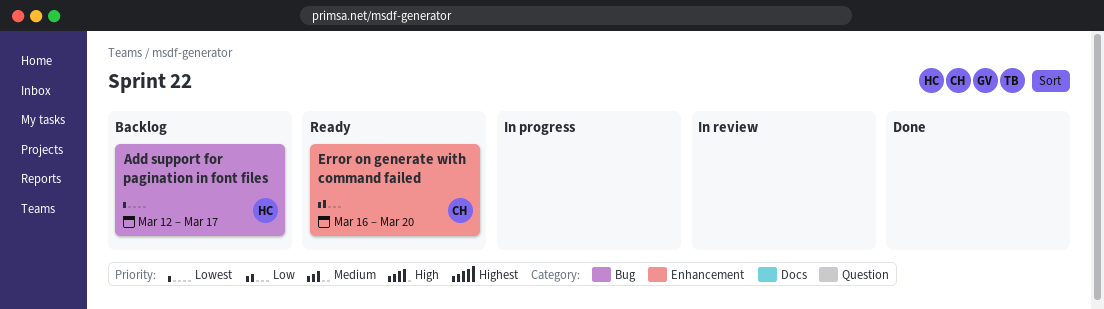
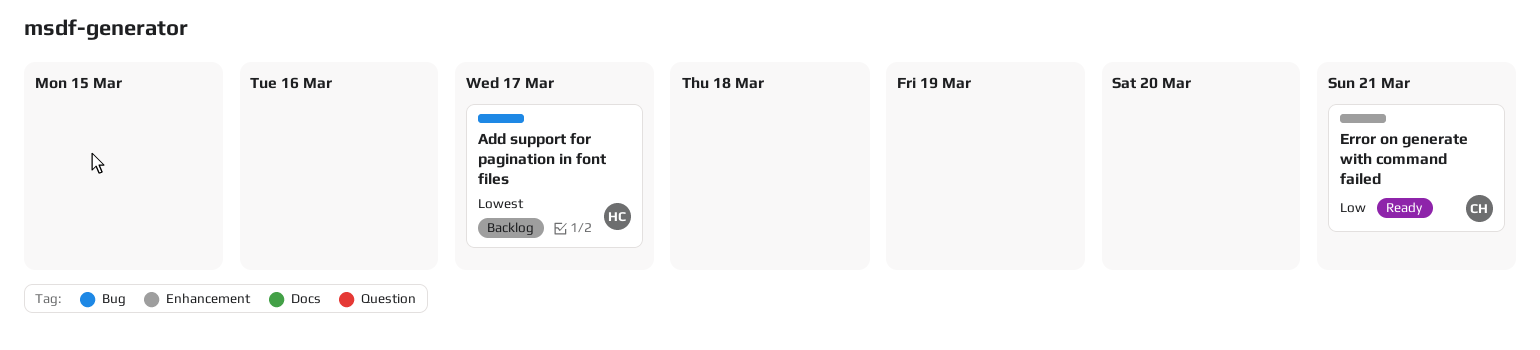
Error on generate with command failed, due: Mar 20 -> Mar 21

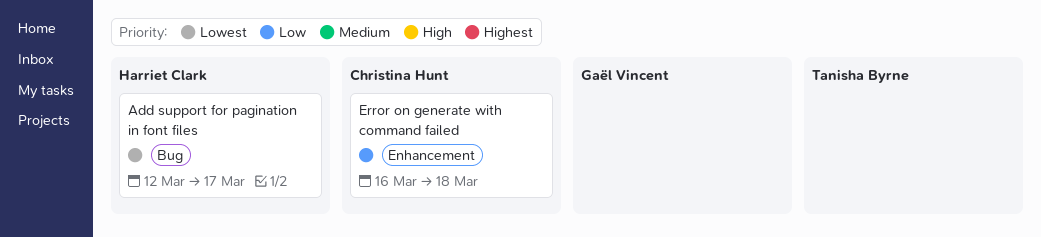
Error on generate with command failed, due: Mar 21 -> Mar 18

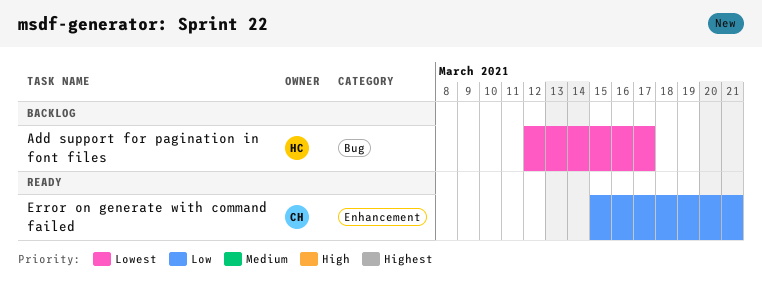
Error on generate with command failed, start: Mar 16 -> Mar 15
Error on generate with command failed, due: Mar 18 -> Mar 21

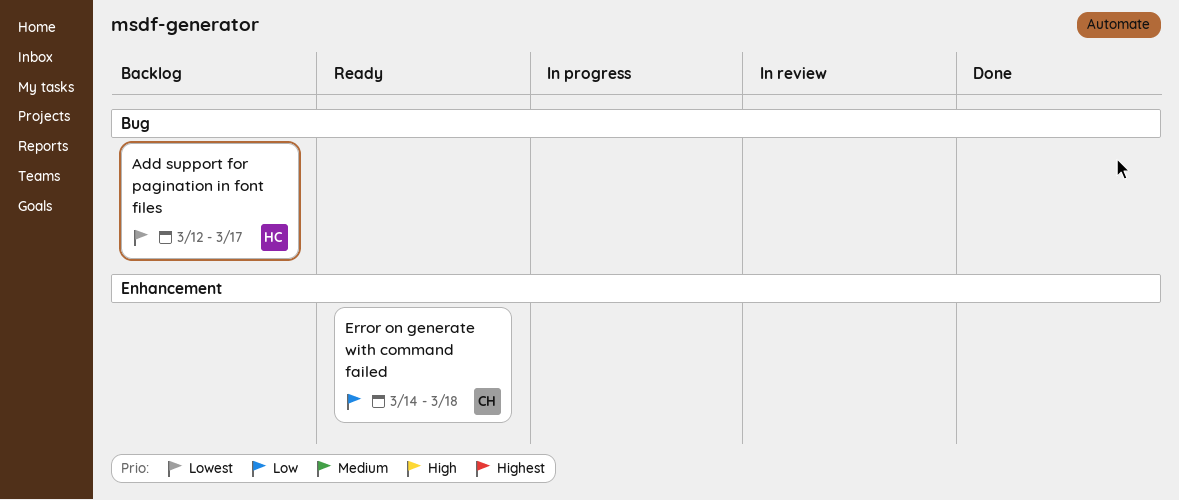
Error on generate with command failed, start: Mar 15 -> Mar 14
Error on generate with command failed, due: Mar 21 -> Mar 18

